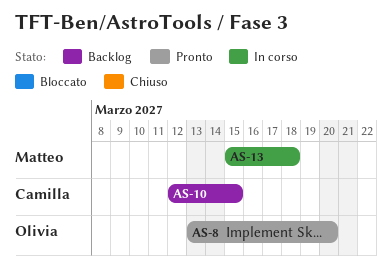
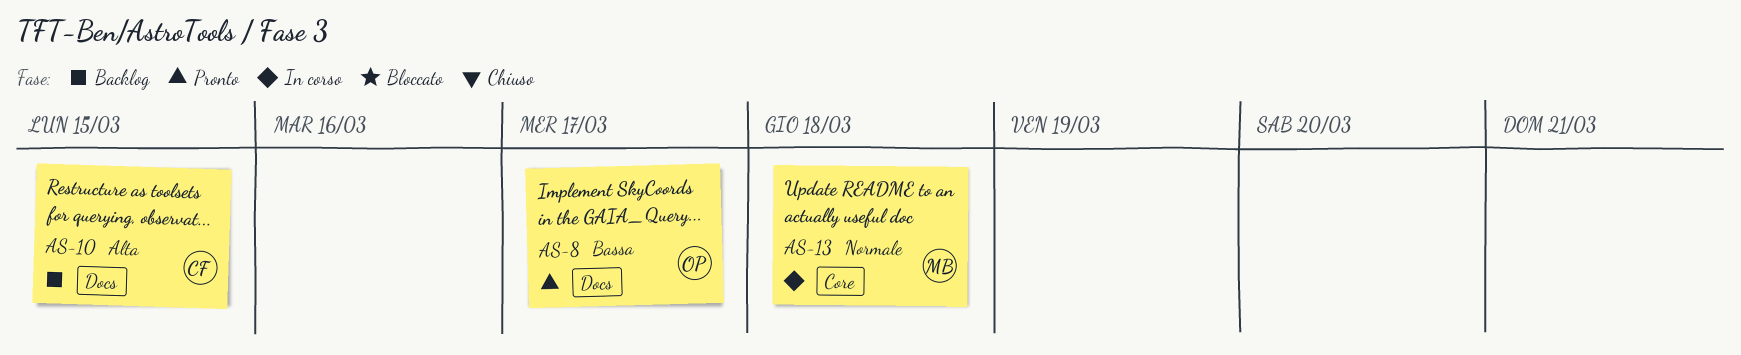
AS-8, due: Mar 20 -> Mar 17

